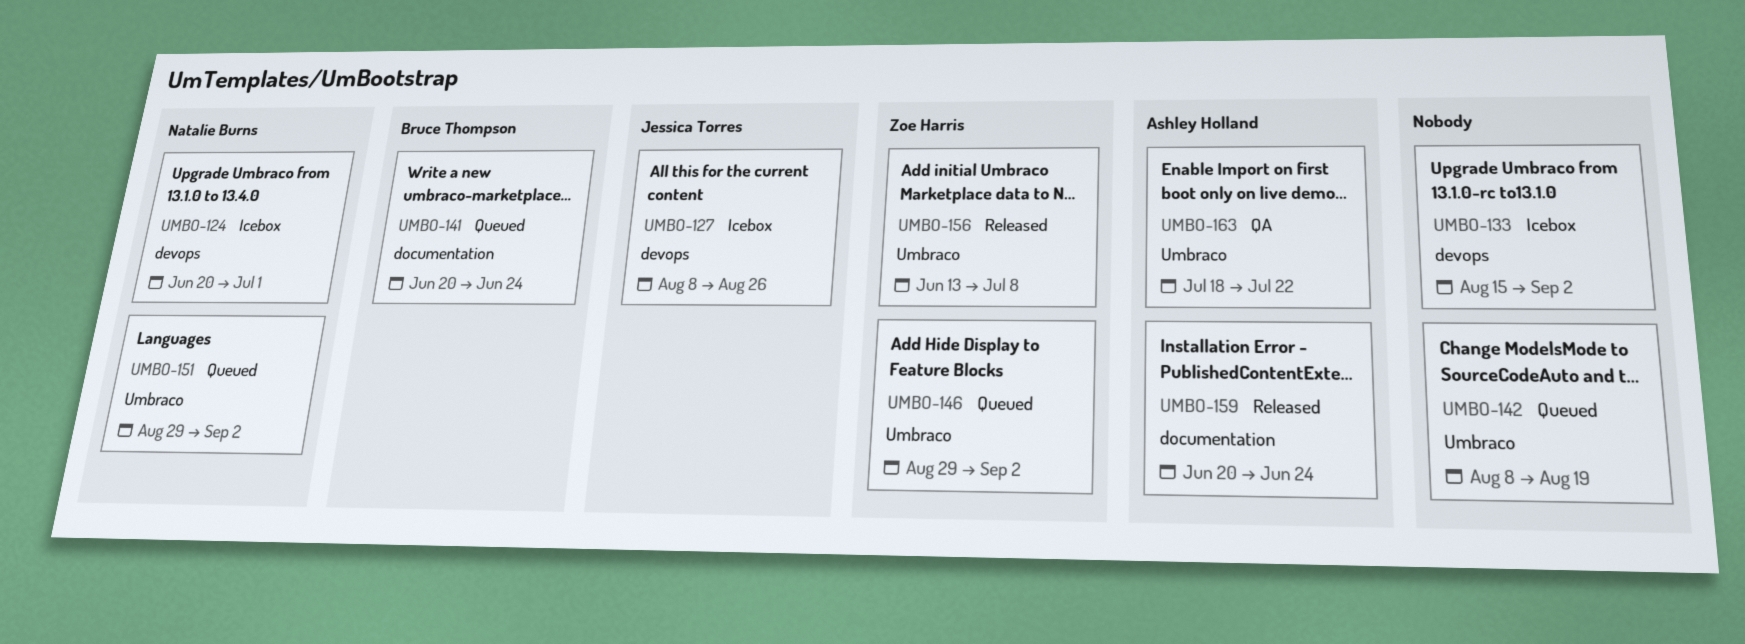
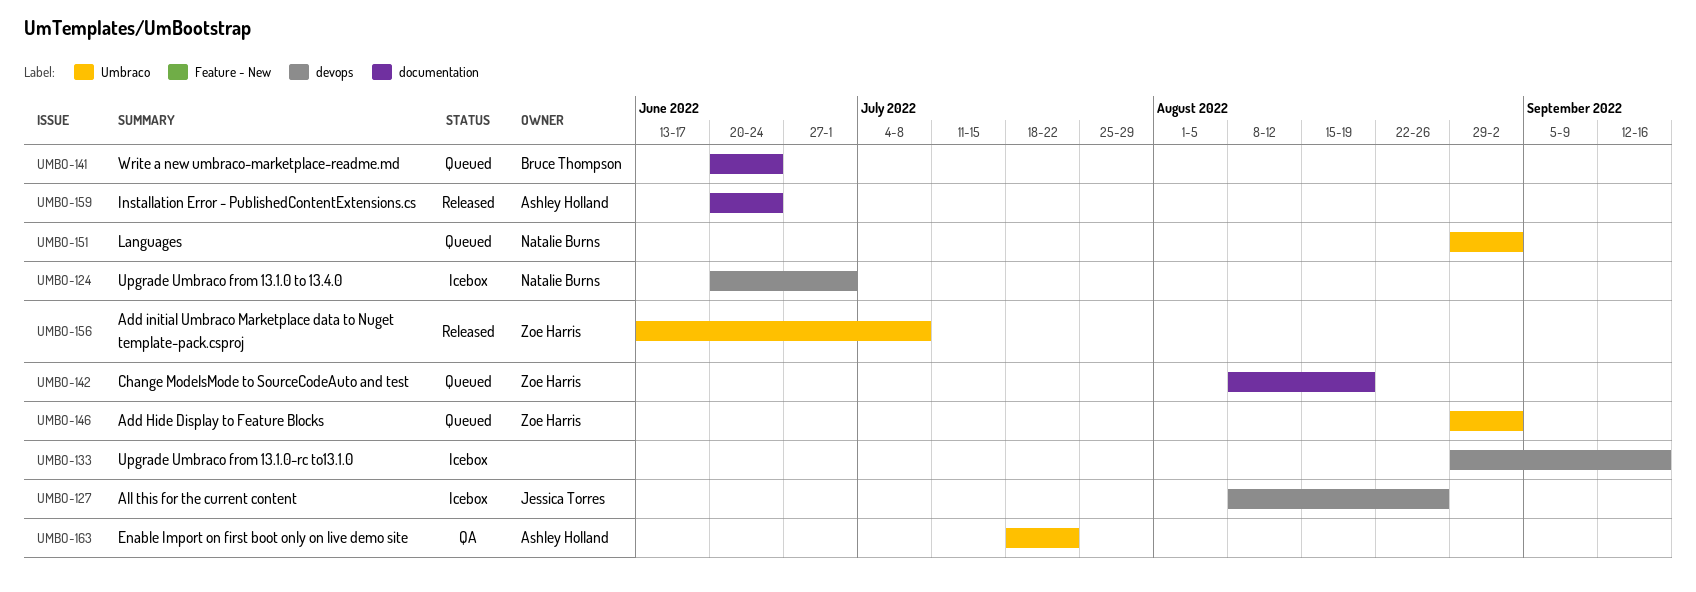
UMBO-133, start: Aug 15 -> Aug 29
UMBO-133, due: Sep 2 -> Sep 16
UMBO-142, owner: none -> Zoe Harris
UMBO-142, label: Umbraco -> documentation

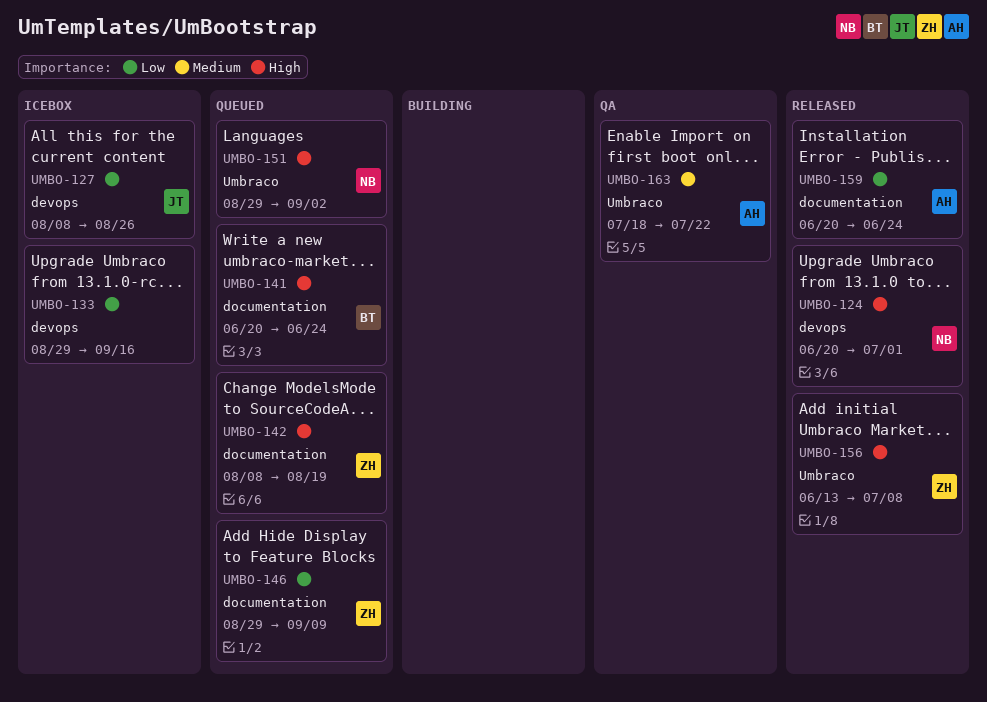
UMBO-124, status: Icebox -> Released
UMBO-146, label: Umbraco -> documentation
UMBO-146, due: Sep 2 -> Sep 9

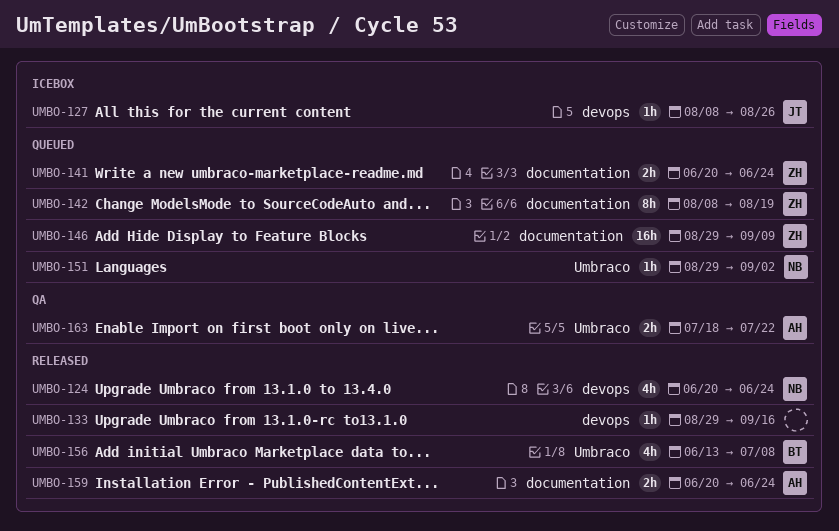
UMBO-124, due: Jul 1 -> Jun 24
UMBO-133, status: Icebox -> Released
UMBO-141, owner: BT -> ZH
UMBO-156, owner: ZH -> BT

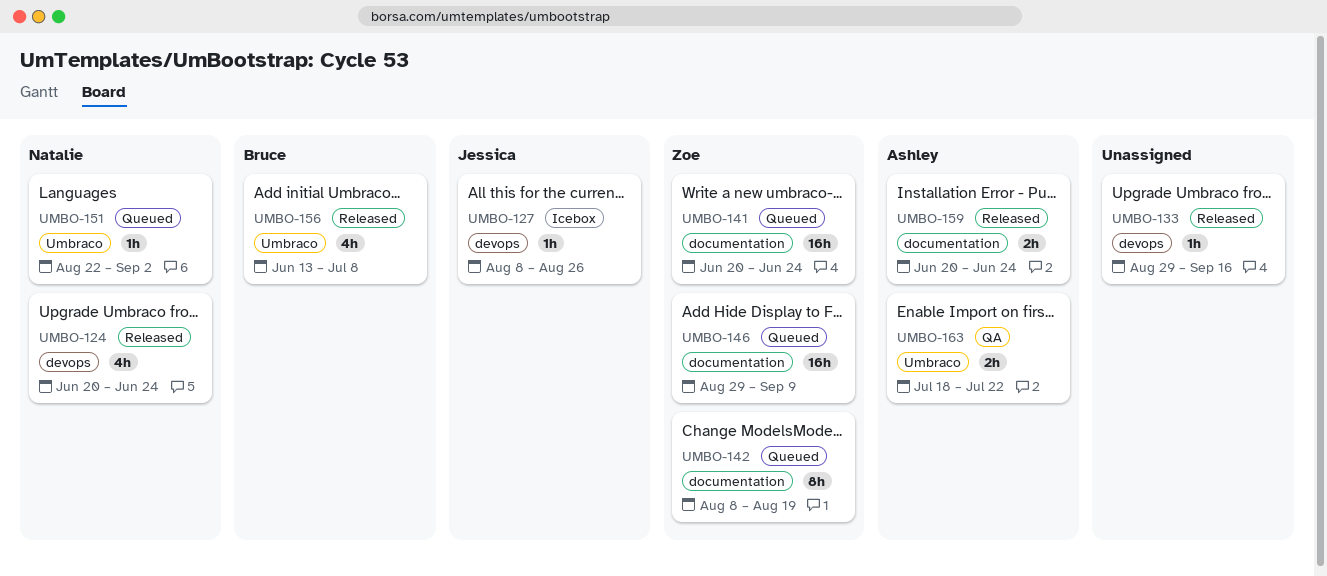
UMBO-141, estimate: 2h -> 16h
UMBO-151, start: Aug 29 -> Aug 22

